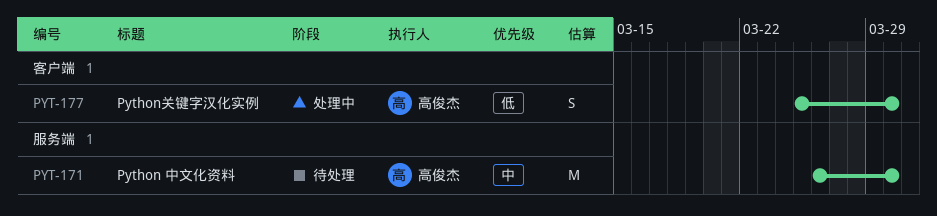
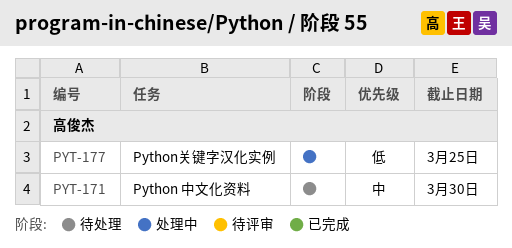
PYT-177, due: Mar 30 -> Mar 25

